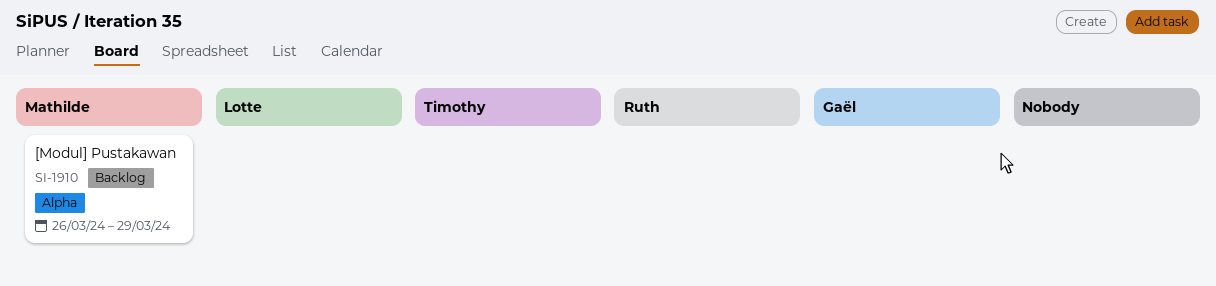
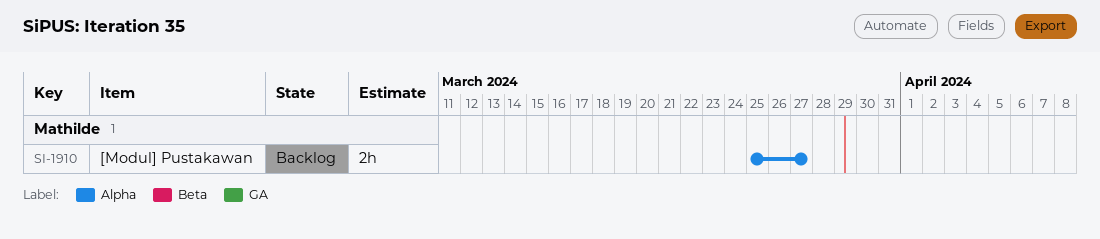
SI-1910, start: Mar 26 -> Mar 25
SI-1910, due: Mar 29 -> Mar 27

